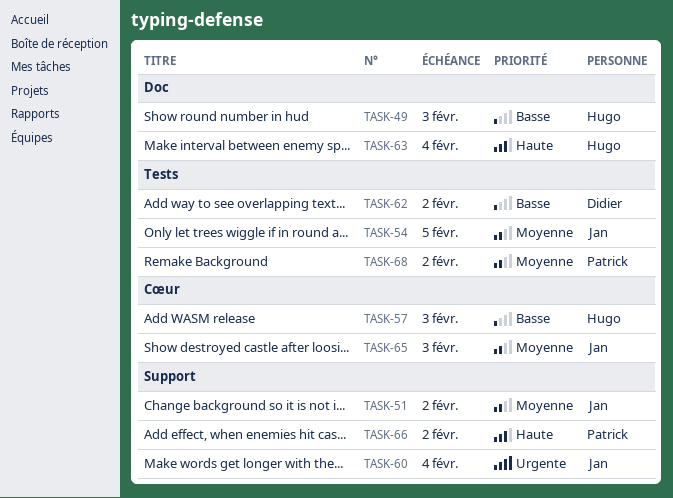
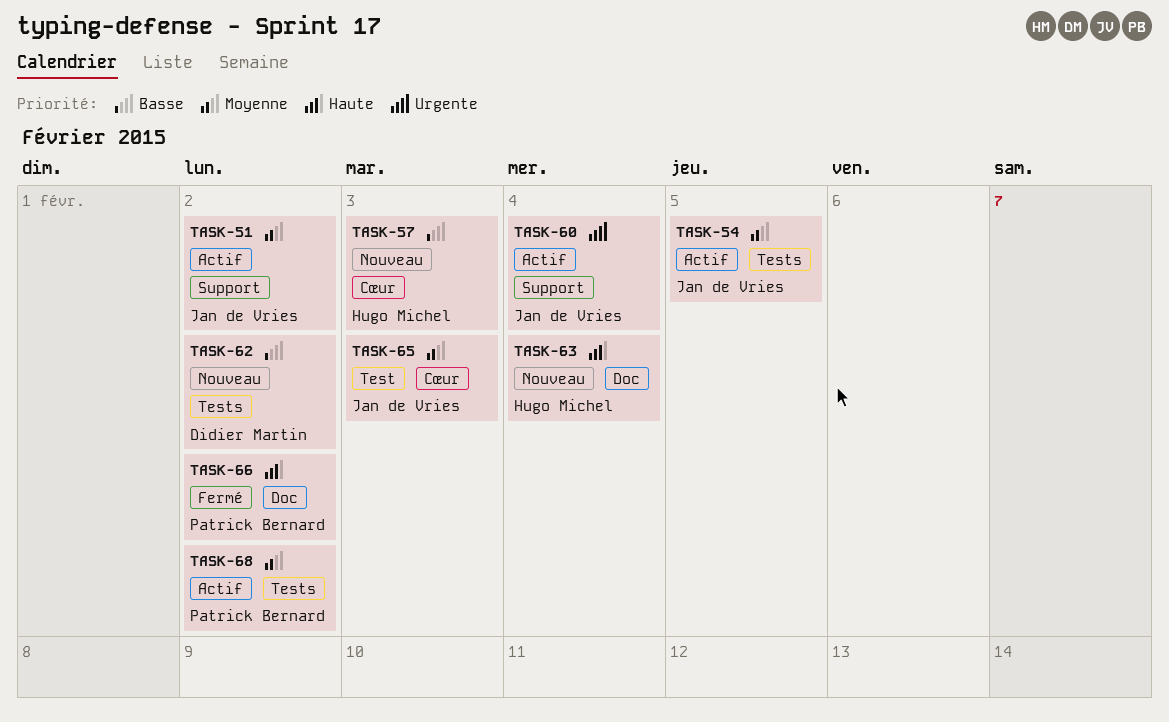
TASK-49: present -> none
TASK-66, label: Support -> Doc

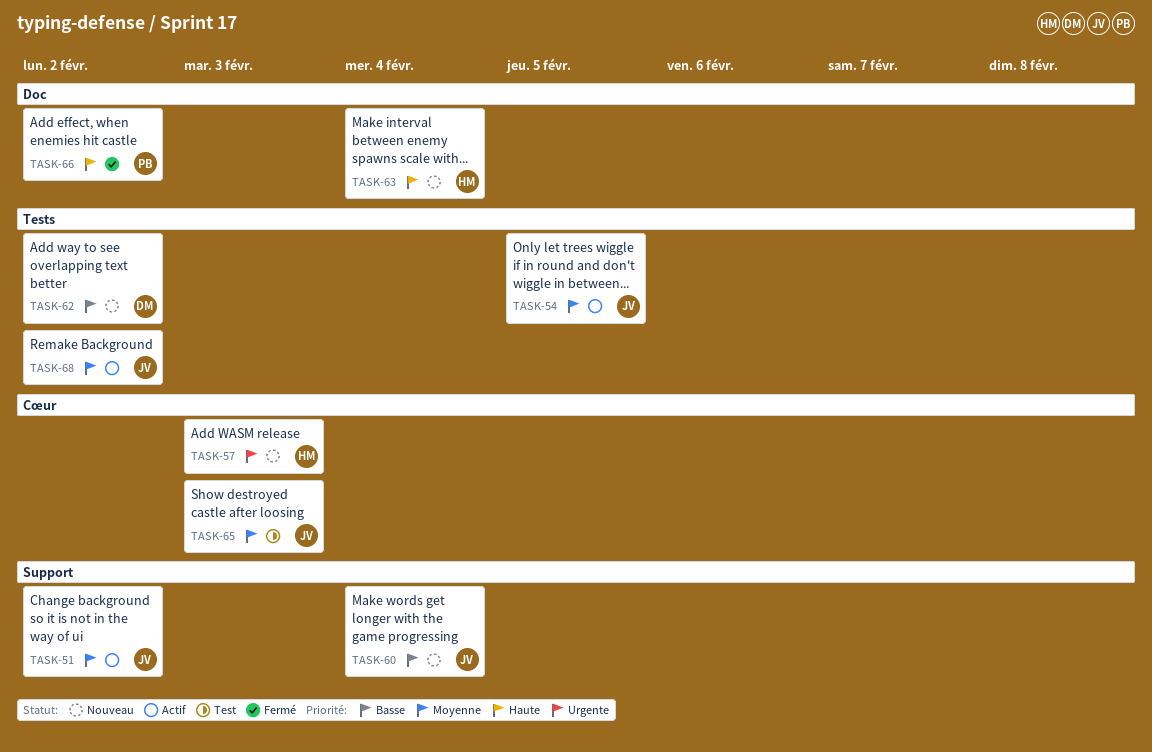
TASK-57, priority: Basse -> Urgente
TASK-60, status: Actif -> Nouveau
TASK-60, priority: Urgente -> Basse
TASK-68, owner: Patrick Bernard -> Jan de Vries

